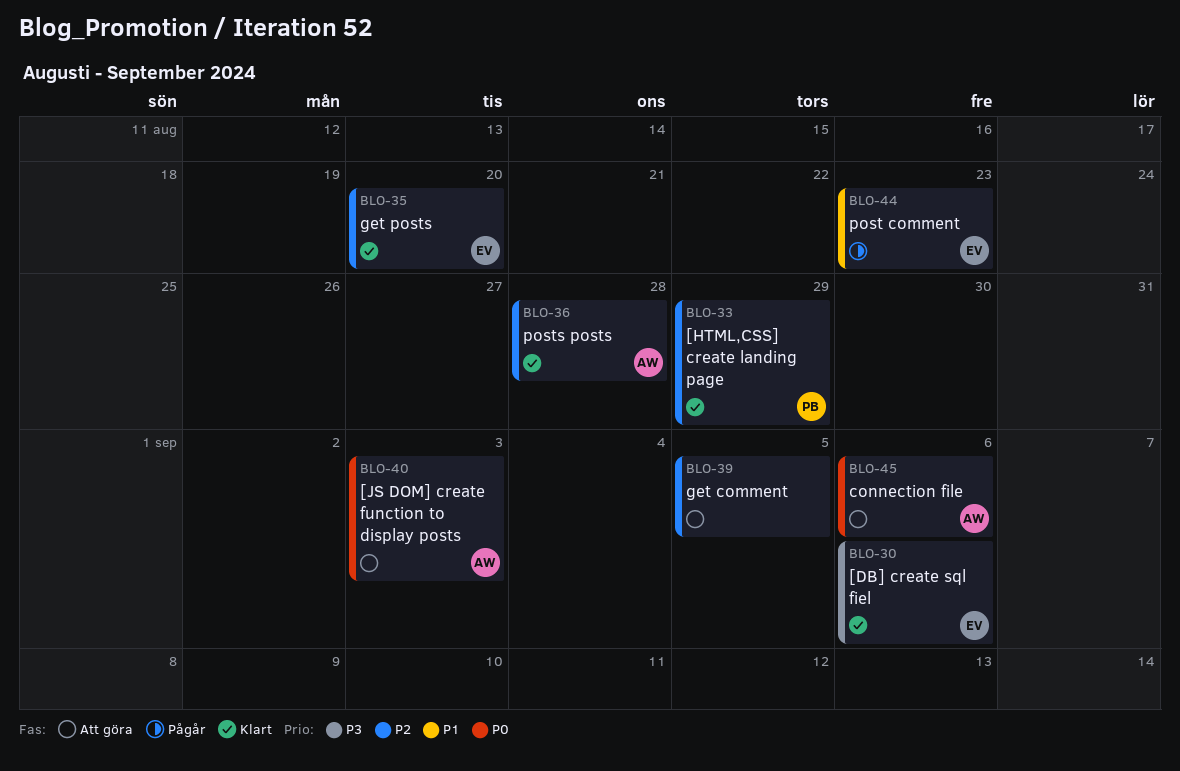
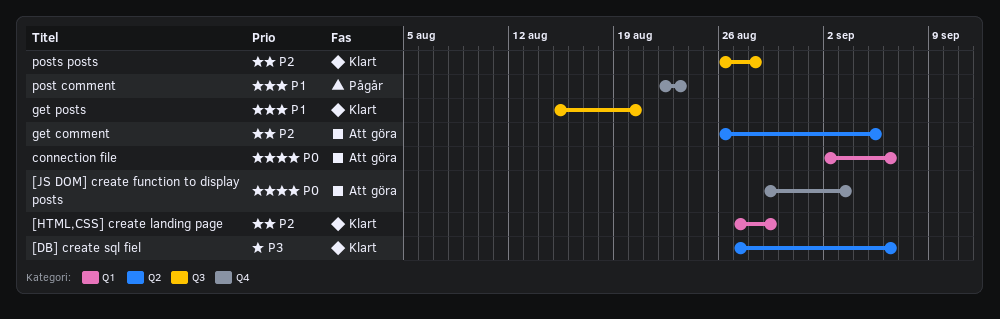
get posts, priority: P2 -> P1

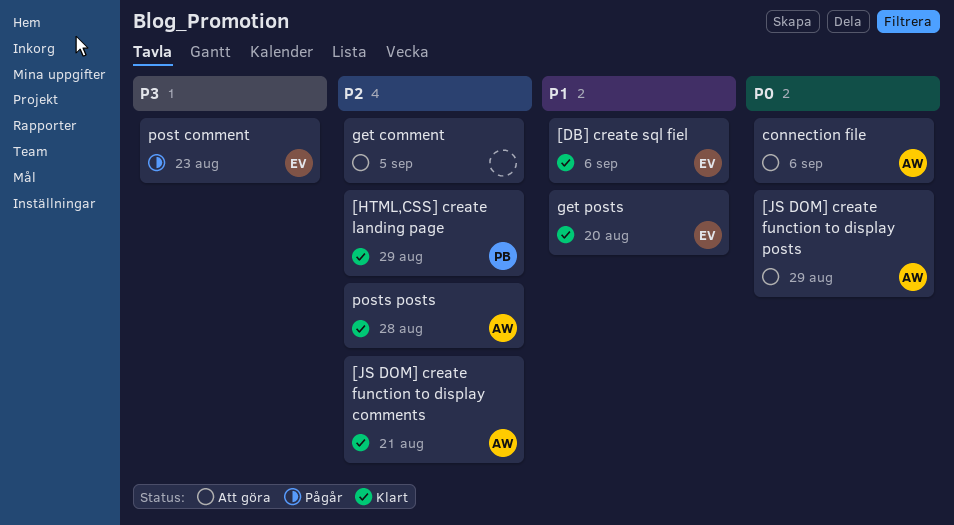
[DB] create sql fiel, priority: P3 -> P1
[JS DOM] create function to display comments: none -> present
[JS DOM] create function to display posts, due: Sep 3 -> Aug 29
post comment, priority: P1 -> P3

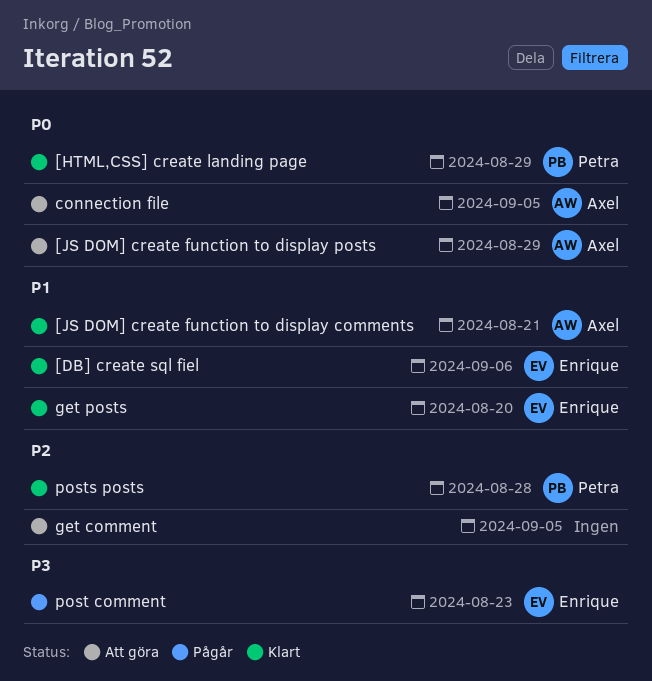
[HTML,CSS] create landing page, priority: P2 -> P0
[JS DOM] create function to display comments, priority: P2 -> P1
connection file, due: Sep 6 -> Sep 5
posts posts, owner: Axel -> Petra

